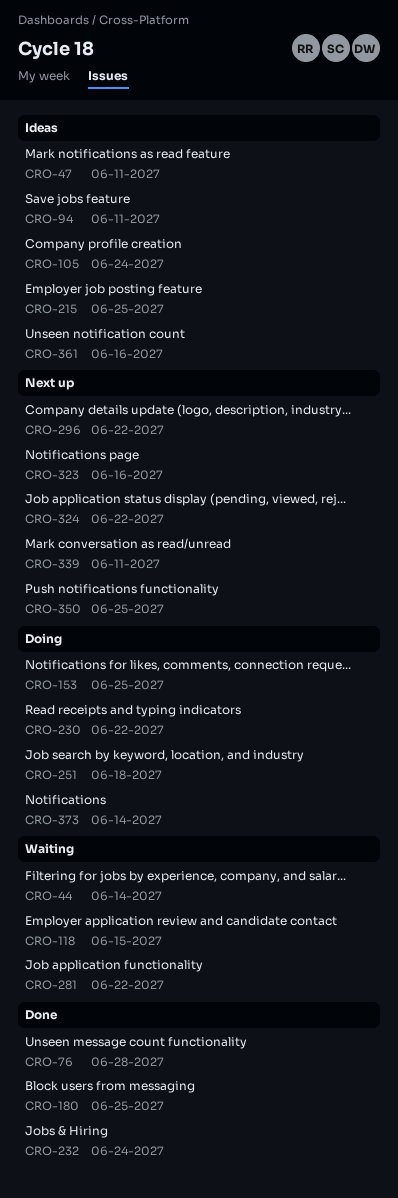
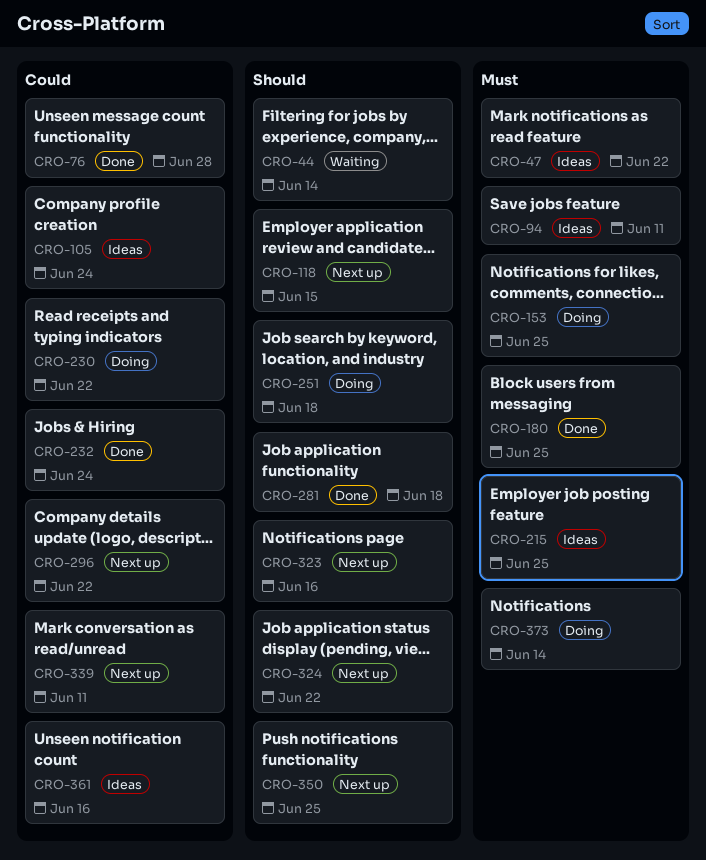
CRO-47, due: Jun 11 -> Jun 22
CRO-118, status: Waiting -> Next up
CRO-281, status: Waiting -> Done
CRO-281, due: Jun 22 -> Jun 18

